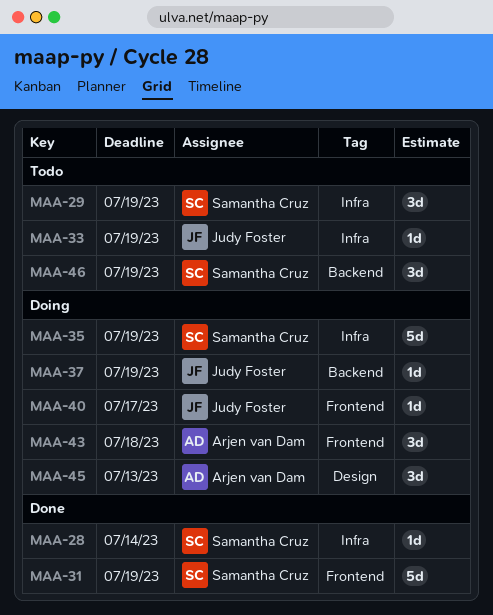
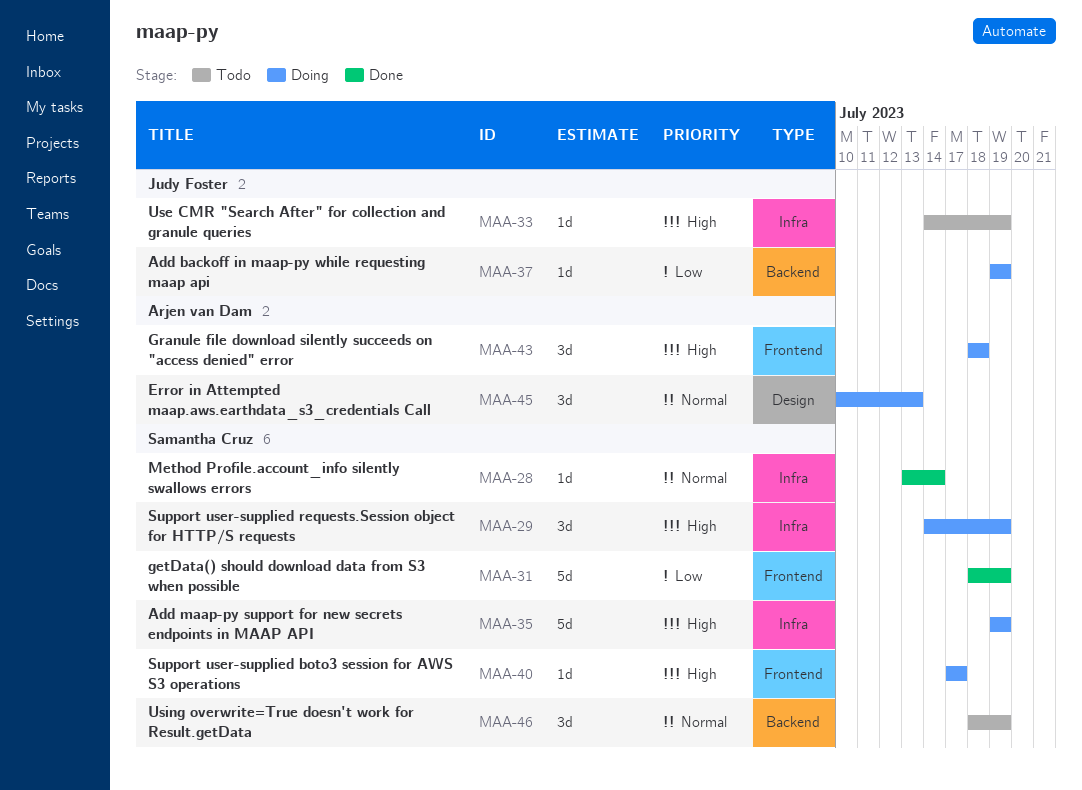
MAA-29, status: Todo -> Doing
MAA-40, owner: Judy Foster -> Samantha Cruz

